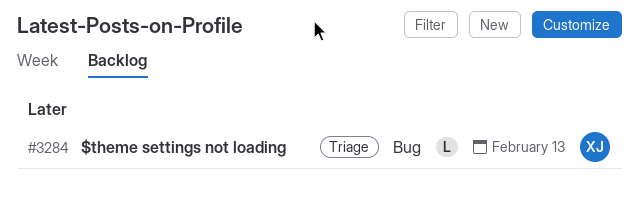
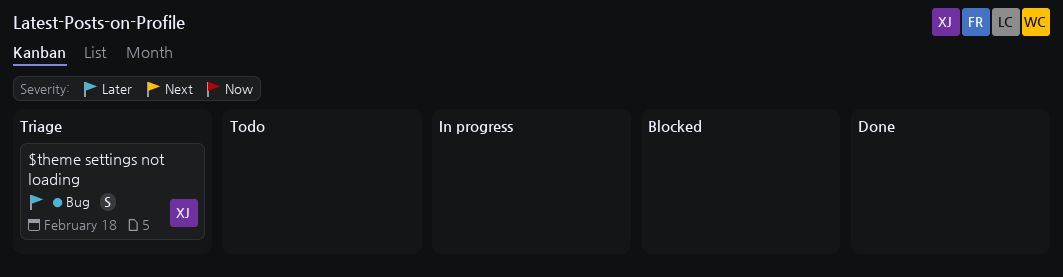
$theme settings not loading, estimate: L -> S
$theme settings not loading, due: Feb 13 -> Feb 18

